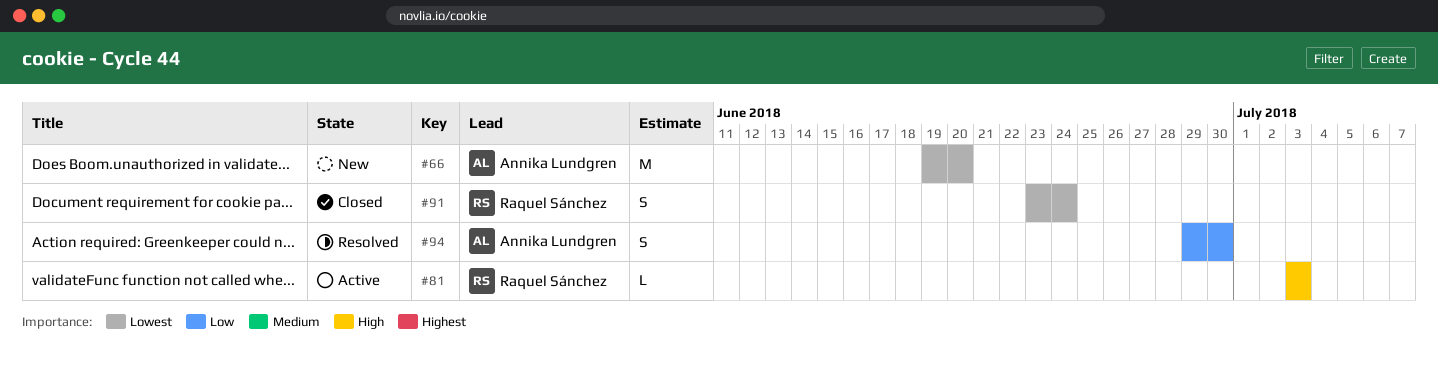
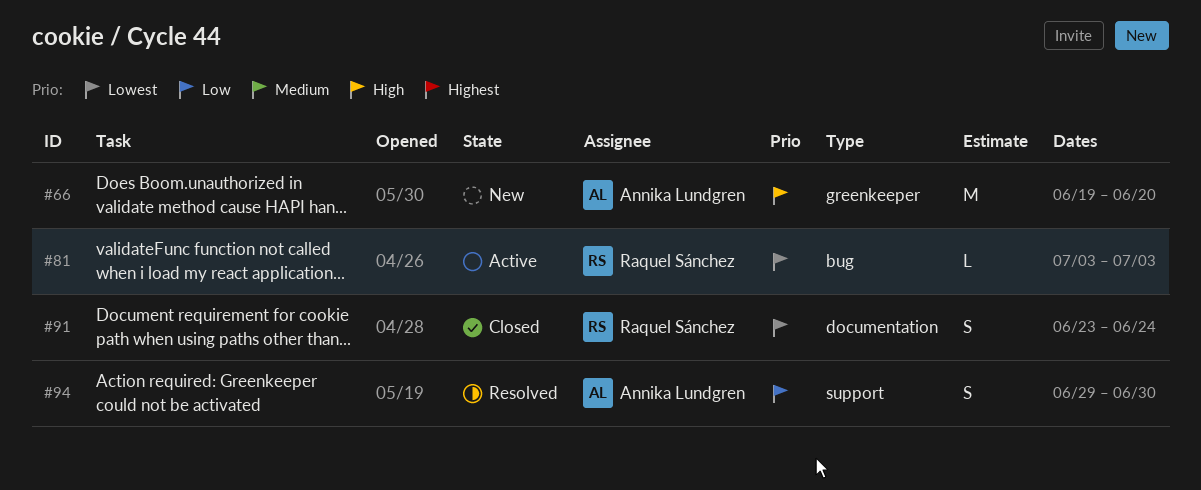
#66, priority: Lowest -> High
#81, priority: High -> Lowest

